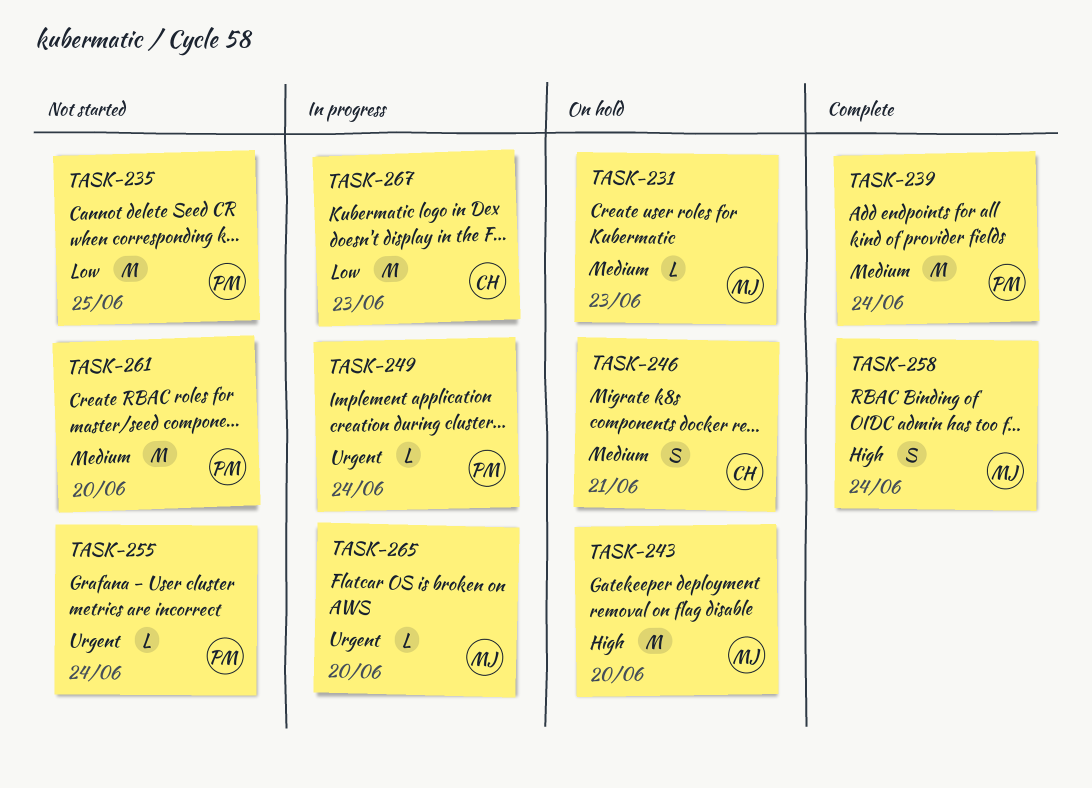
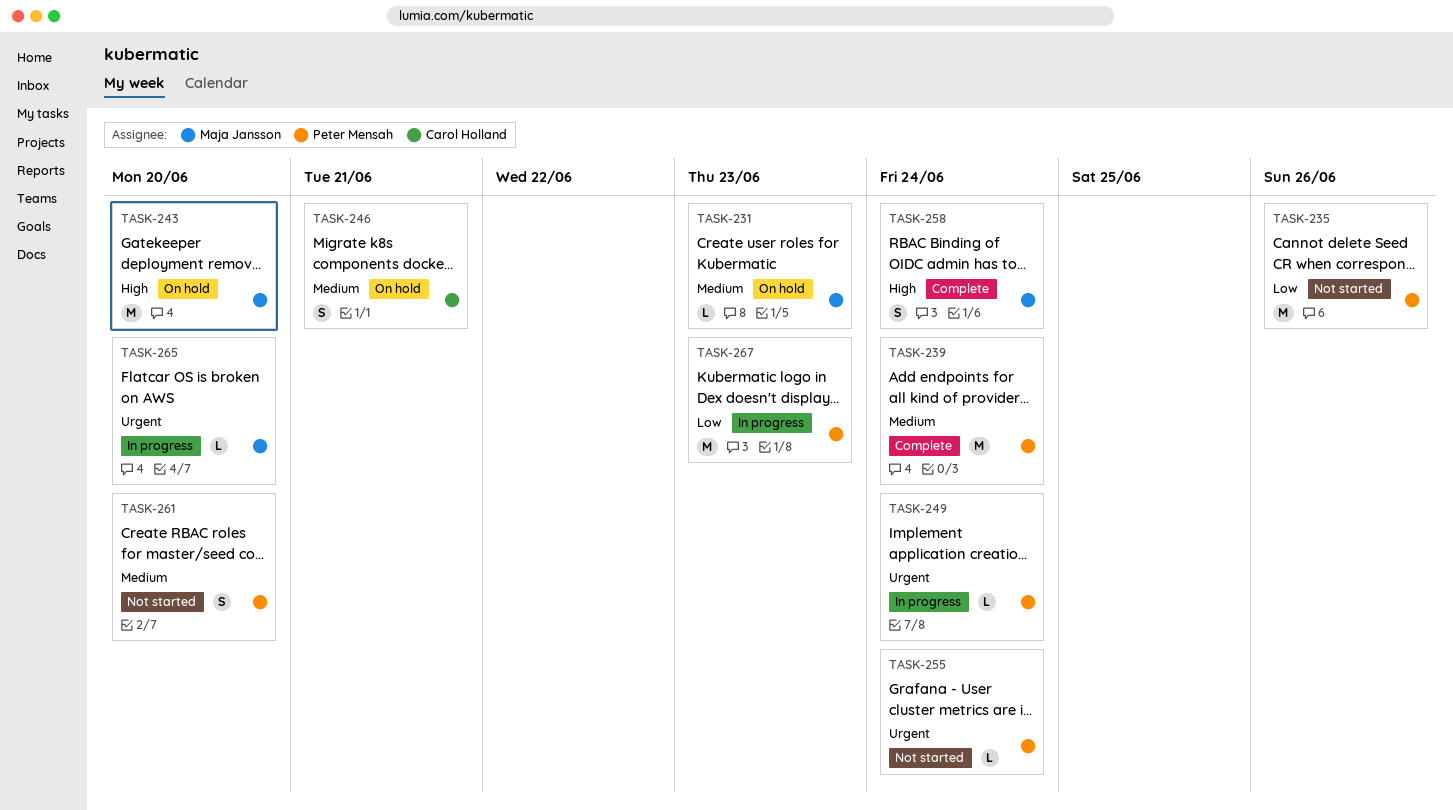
TASK-235, due: Jun 25 -> Jun 26
TASK-261, estimate: M -> S
TASK-267, owner: Carol Holland -> Peter Mensah

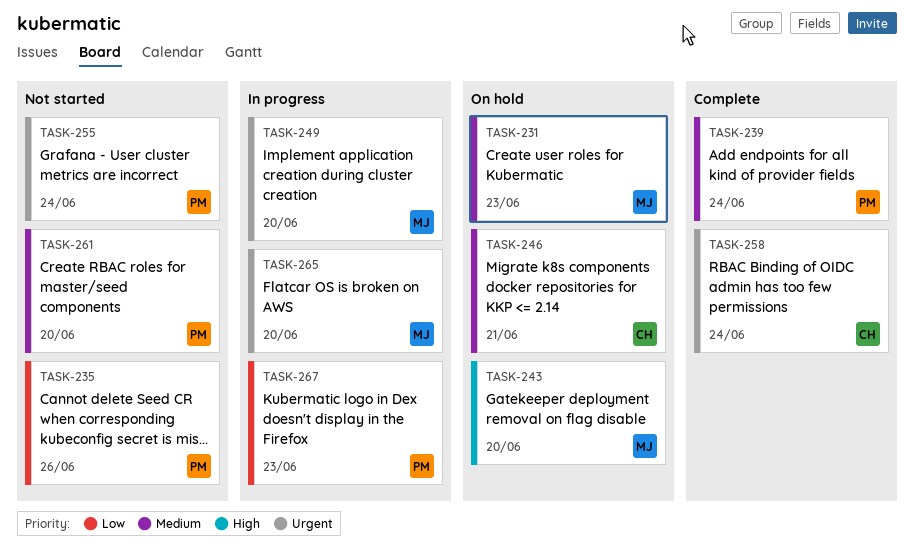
TASK-249, owner: Peter Mensah -> Maja Jansson
TASK-249, due: Jun 24 -> Jun 20
TASK-258, owner: Maja Jansson -> Carol Holland
TASK-258, priority: High -> Urgent

